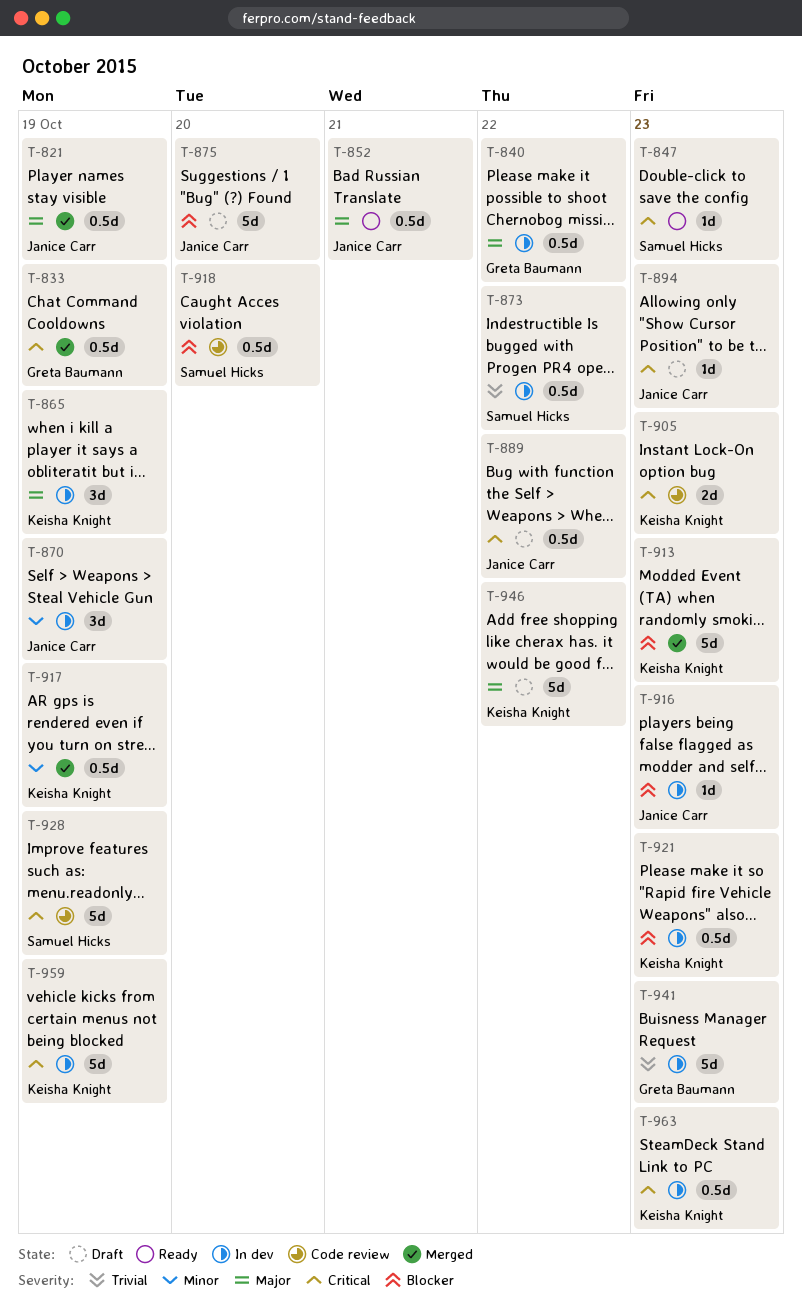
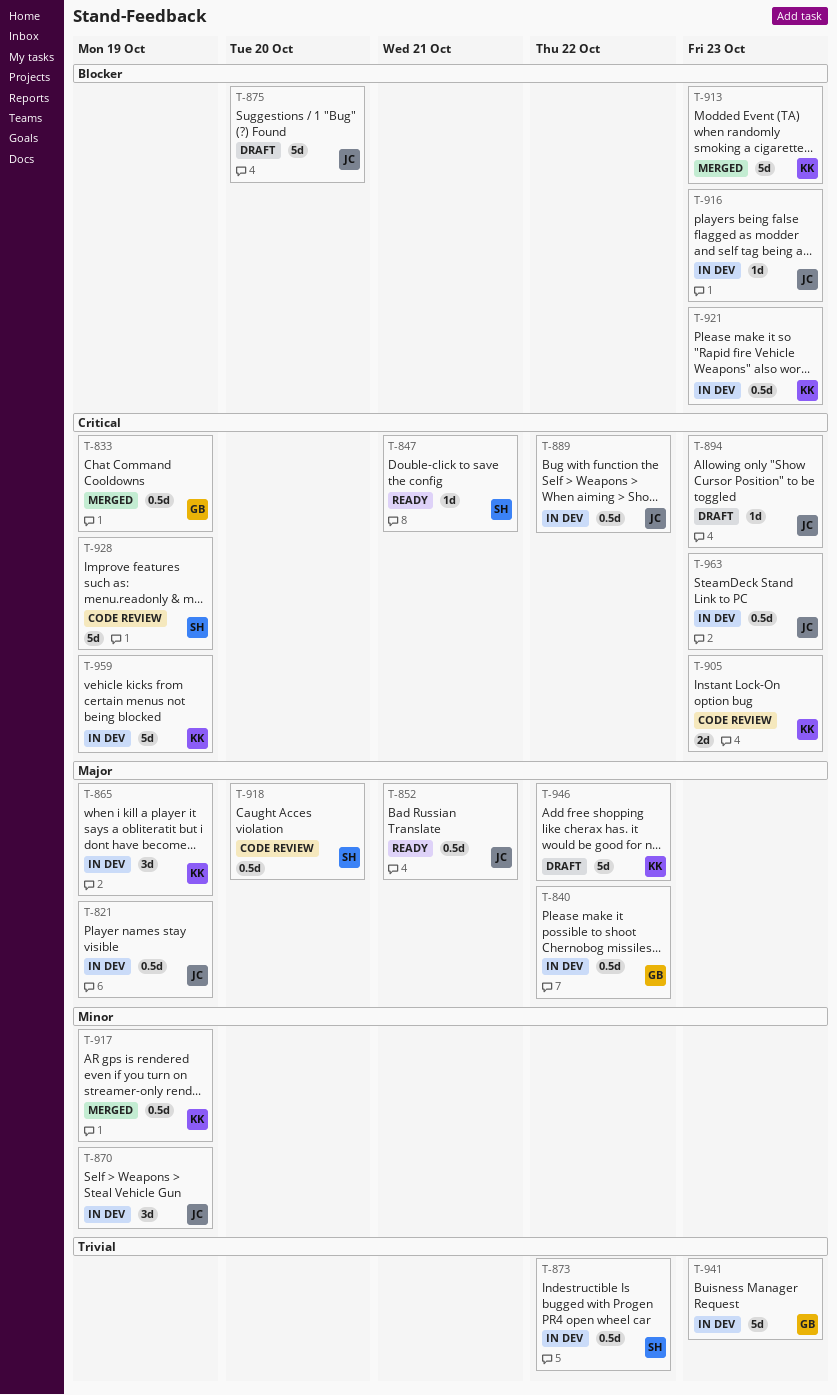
T-821, status: Merged -> In dev
T-847, due: Oct 23 -> Oct 21
T-889, status: Draft -> In dev
T-918, priority: Blocker -> Major
T-963, owner: Keisha Knight -> Janice Carr

